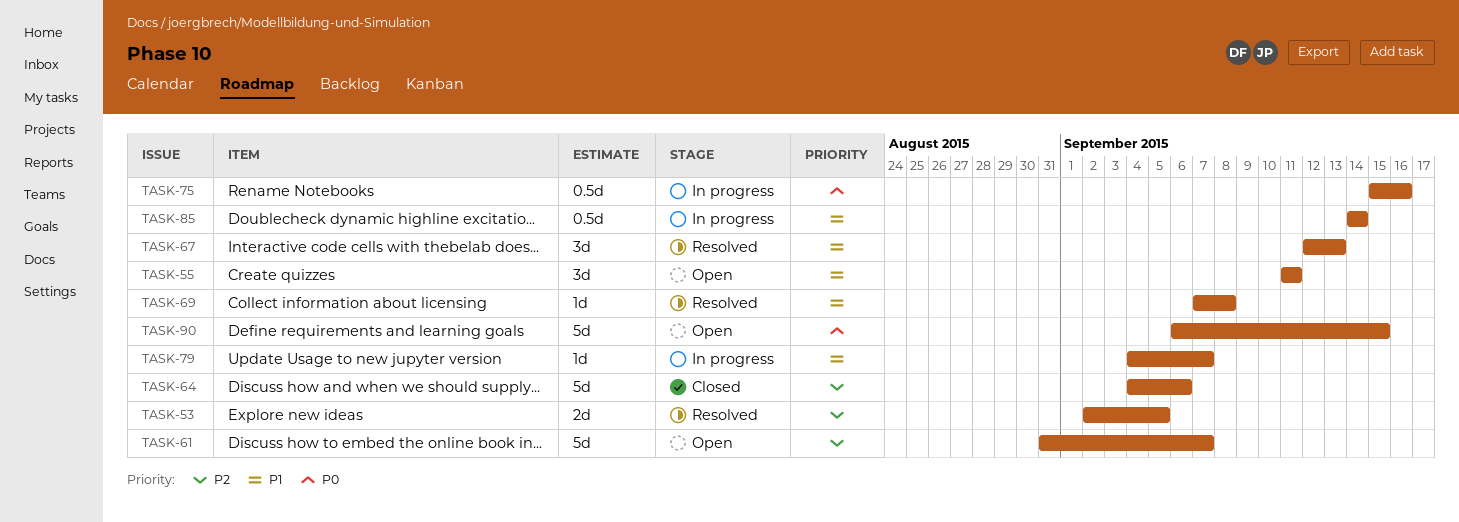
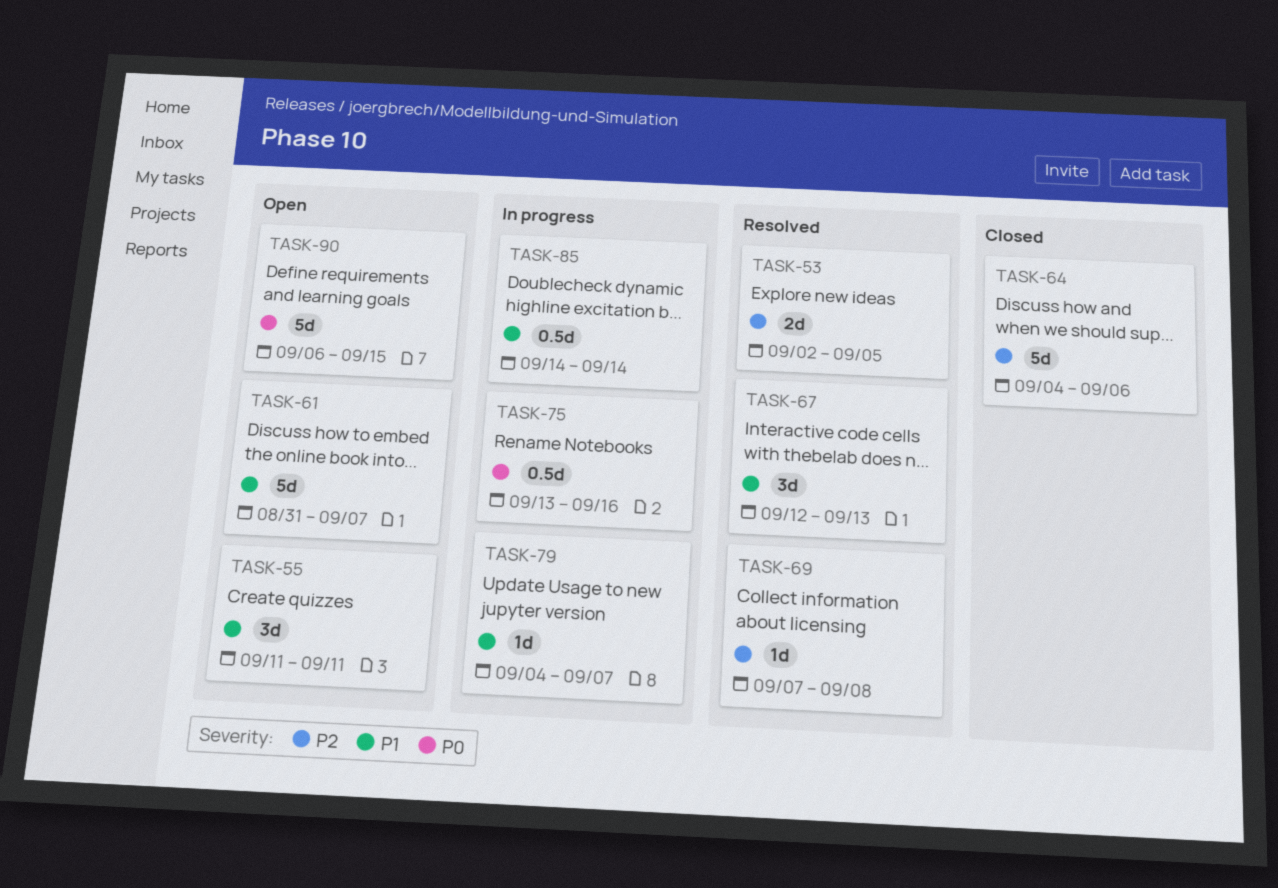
TASK-61, priority: P2 -> P1
TASK-69, priority: P1 -> P2
TASK-75, start: Sep 15 -> Sep 13

